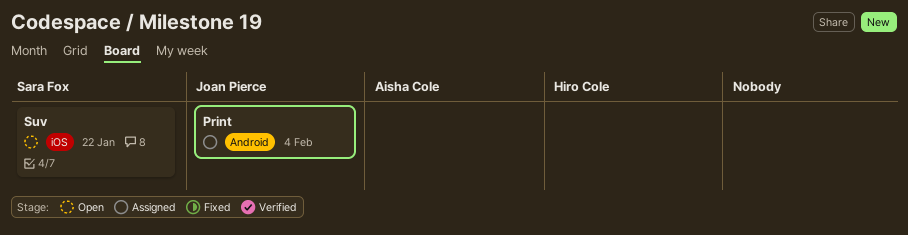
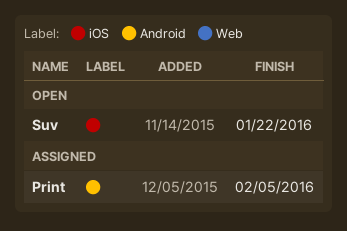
Print, due: Feb 4 -> Feb 5

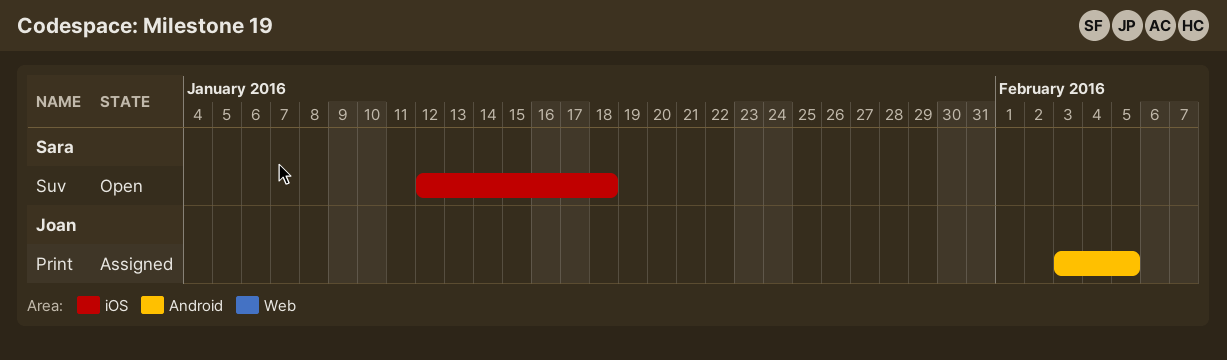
Suv, due: Jan 22 -> Jan 18

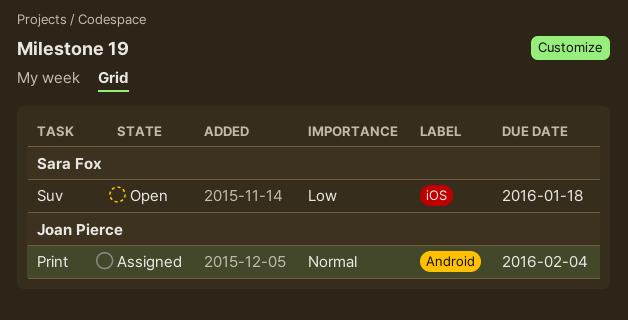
Print, due: Feb 5 -> Feb 4

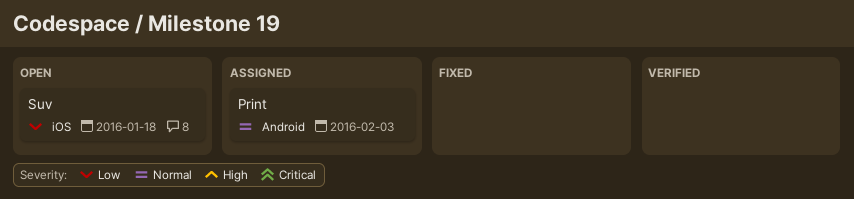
Print, due: Feb 4 -> Feb 3

